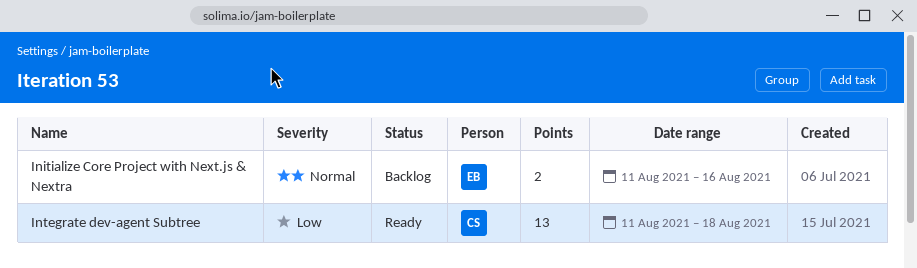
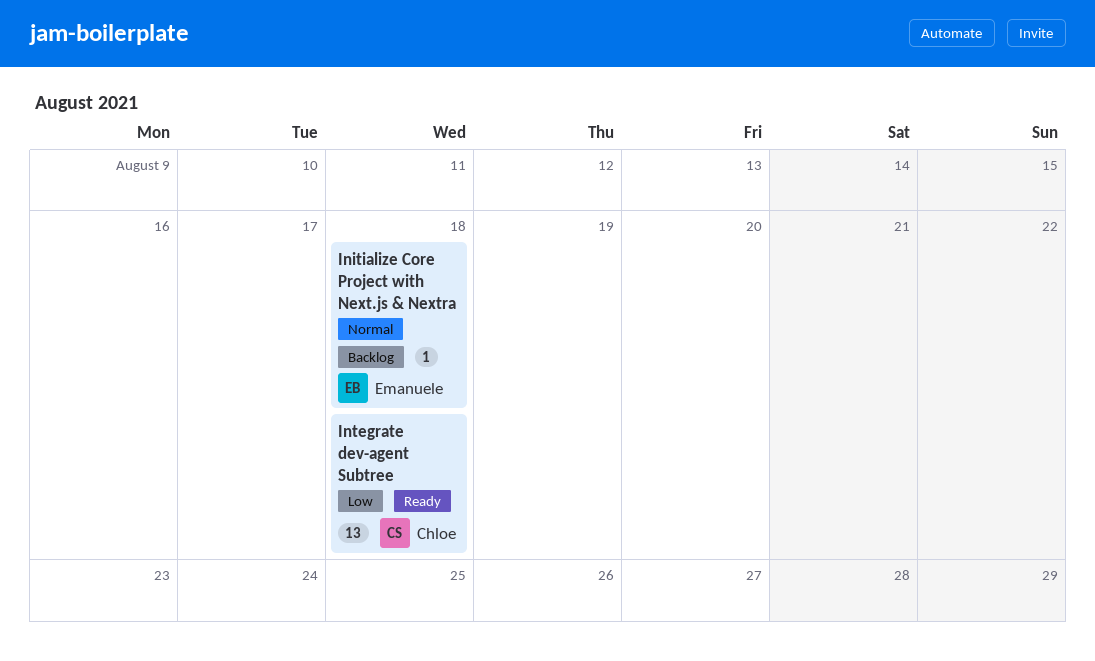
Initialize Core Project with Next.js & Nextra, estimate: 2 -> 1
Initialize Core Project with Next.js & Nextra, due: Aug 16 -> Aug 18

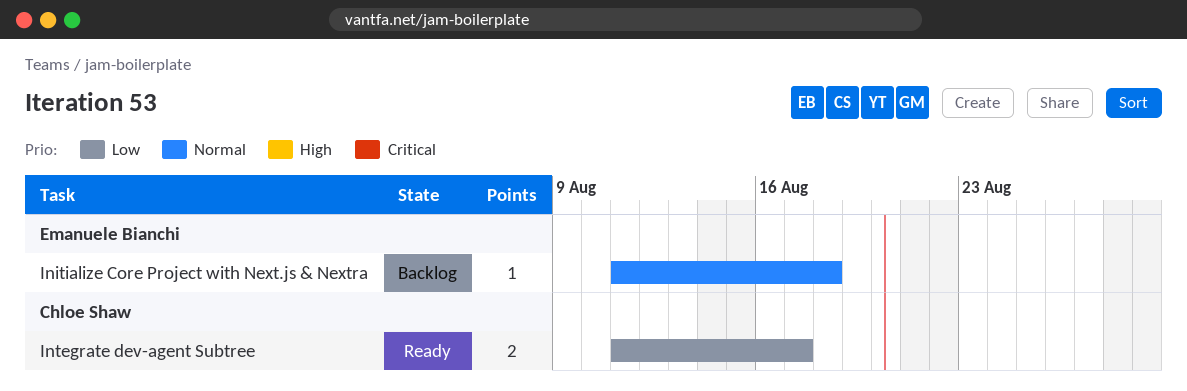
Integrate dev-agent Subtree, estimate: 13 -> 2
Integrate dev-agent Subtree, due: Aug 18 -> Aug 17

